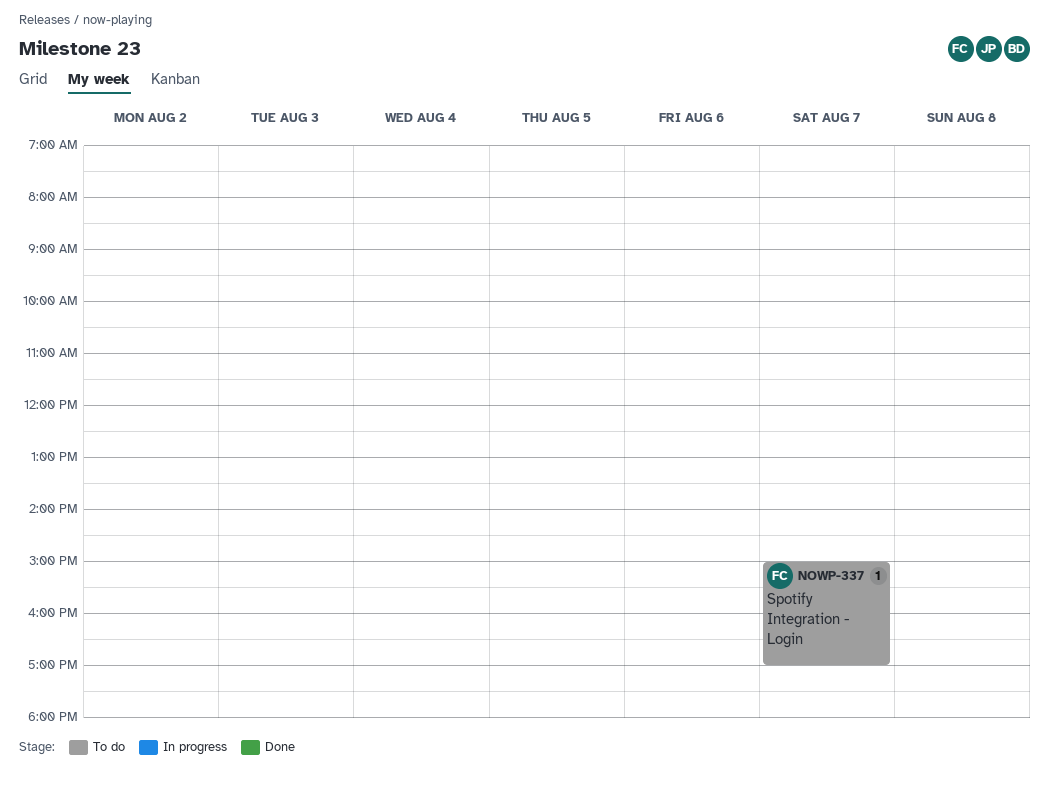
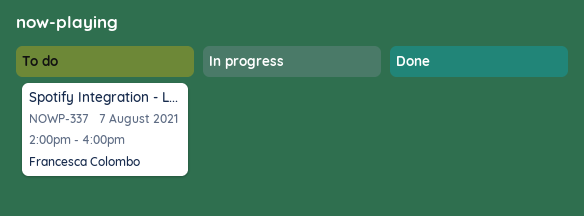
NOWP-337, begins: 15:00 -> 14:00
NOWP-337, ends: 17:00 -> 16:00

